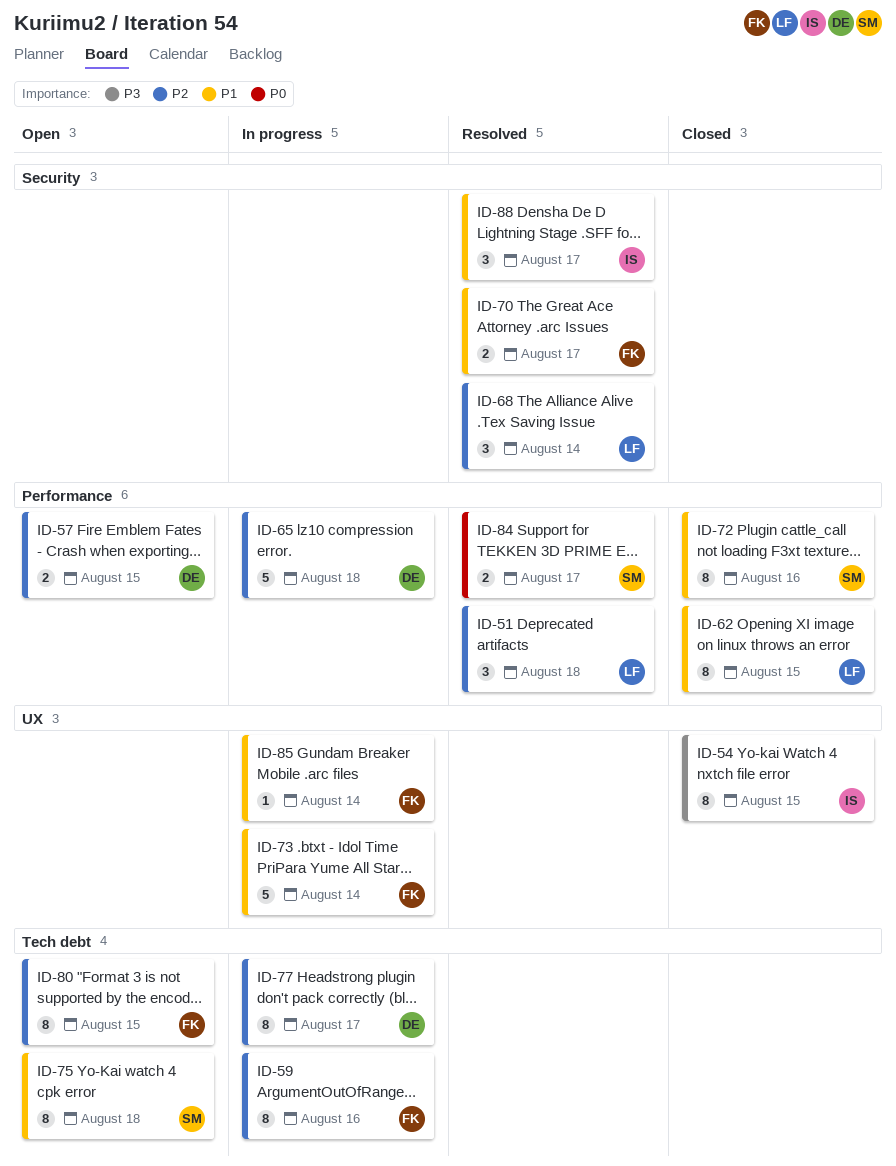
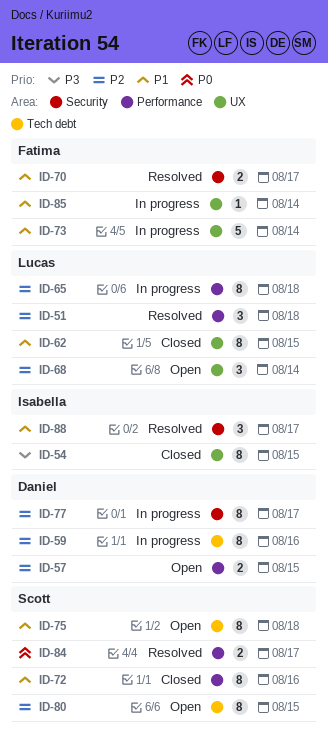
ID-59, owner: Fatima -> Daniel
ID-62, label: Performance -> UX
ID-65, owner: Daniel -> Lucas
ID-65, estimate: 5 -> 8
ID-68, status: Resolved -> Open
ID-68, label: Security -> UX
ID-77, label: Tech debt -> Security
ID-80, owner: Fatima -> Scott

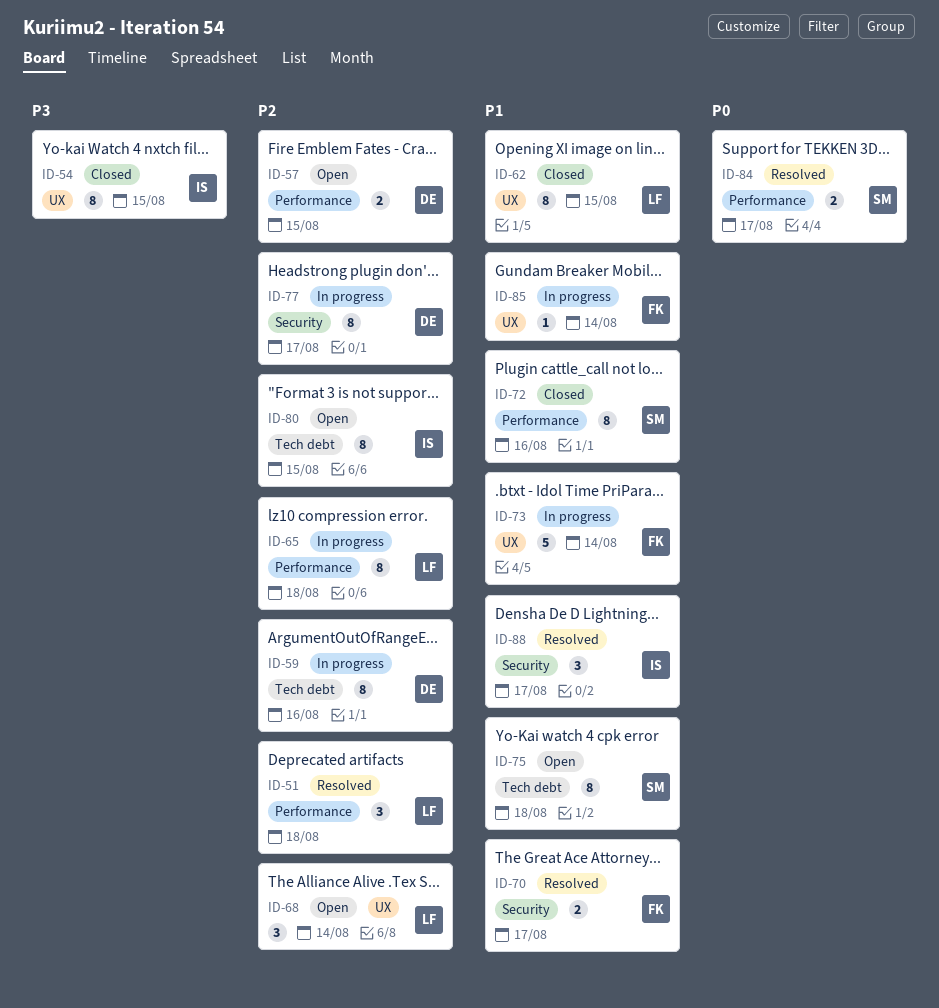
ID-80, owner: Scott -> Isabella

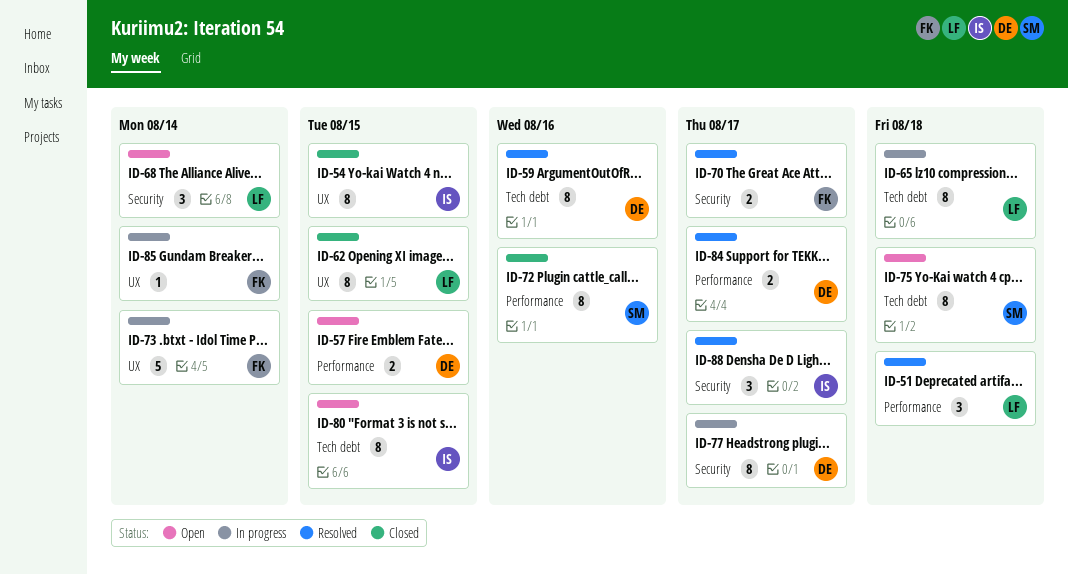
ID-59, status: In progress -> Resolved
ID-65, label: Performance -> Tech debt
ID-68, label: UX -> Security
ID-84, owner: SM -> DE

